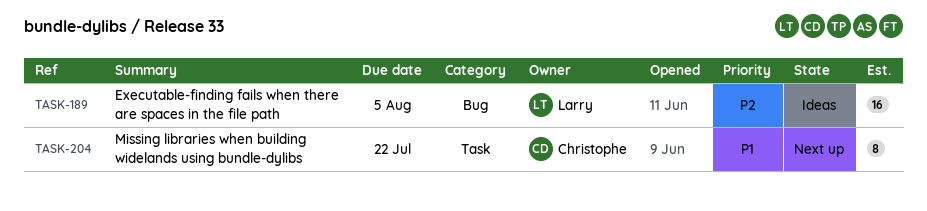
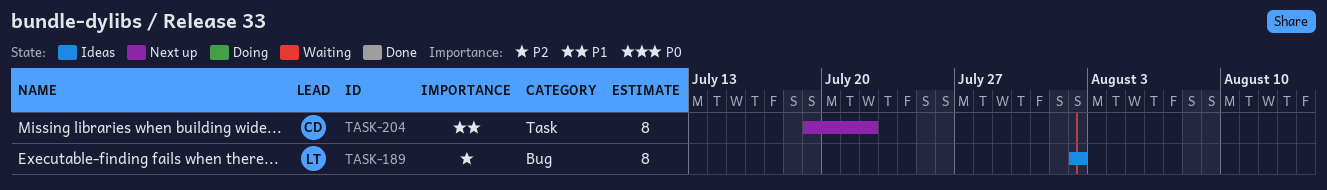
TASK-189, estimate: 16 -> 8
TASK-189, due: Aug 5 -> Aug 2

